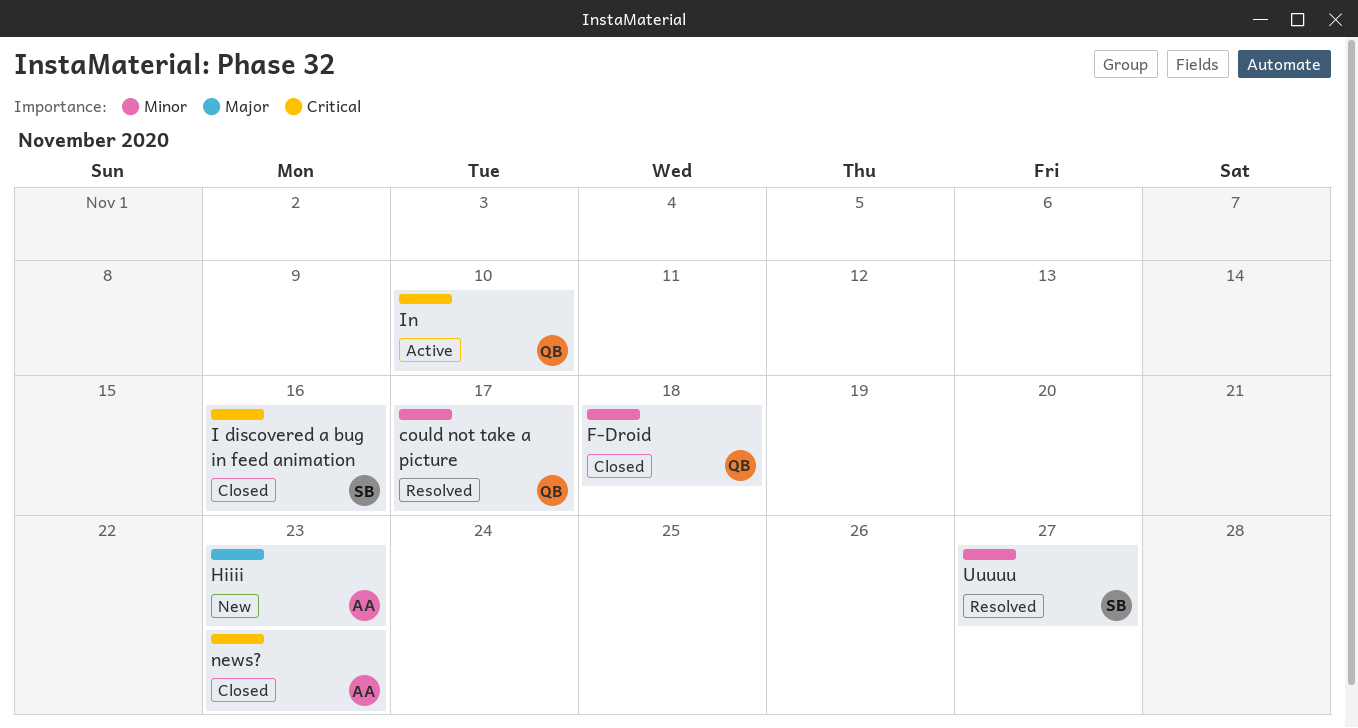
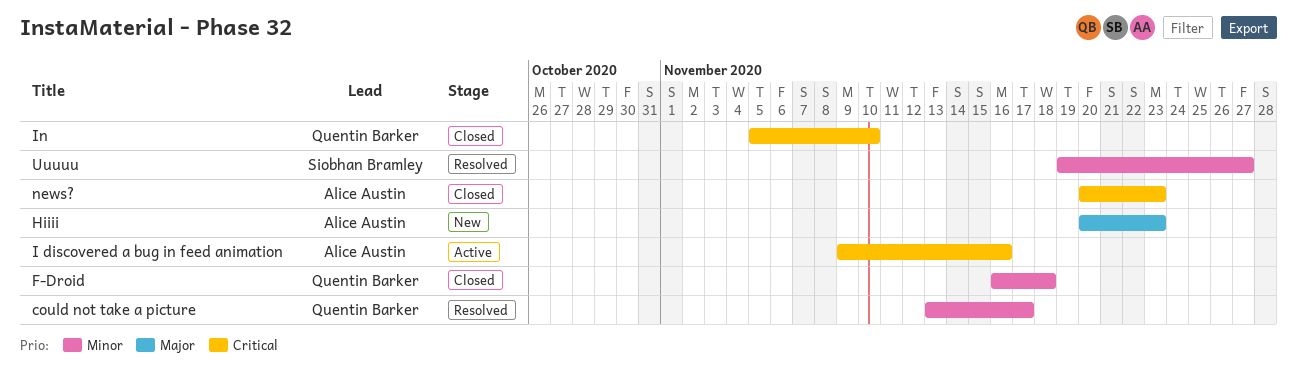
I discovered a bug in feed animation, status: Closed -> Active
I discovered a bug in feed animation, owner: Siobhan Bramley -> Alice Austin
In, status: Active -> Closed

